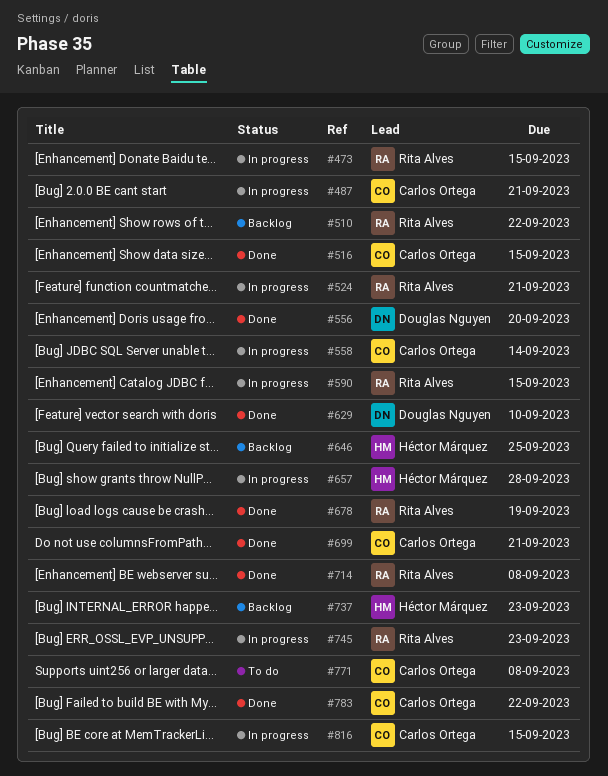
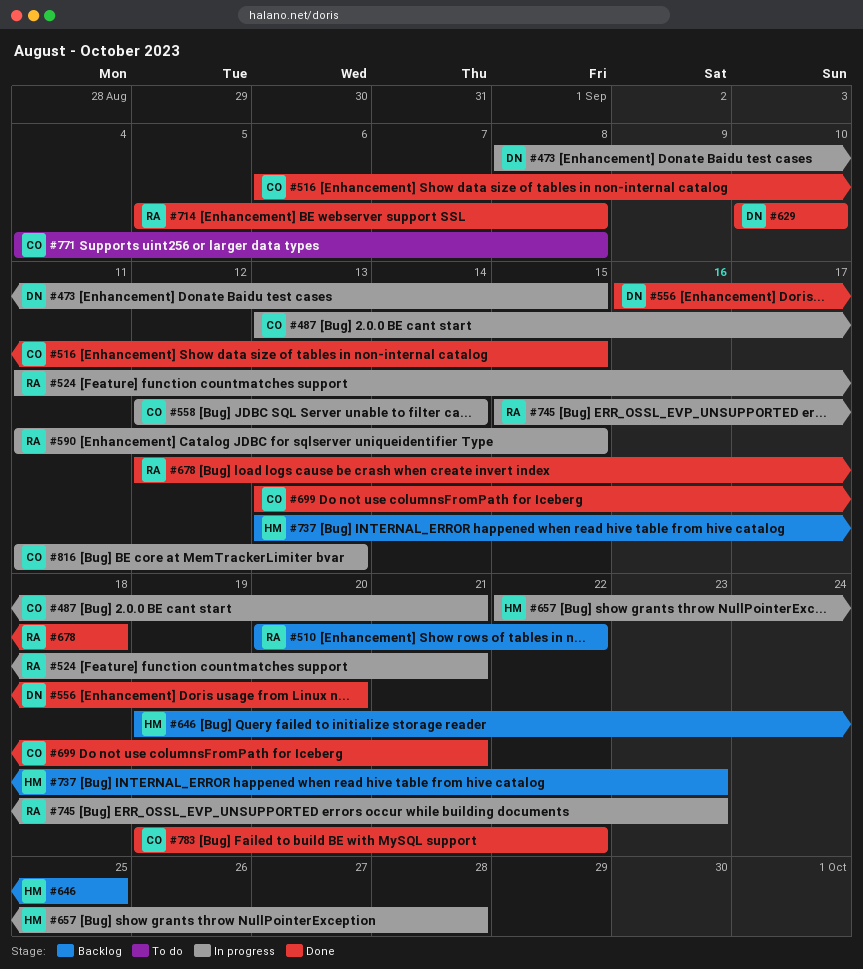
#473, owner: Rita Alves -> Douglas Nguyen
#678, due: Sep 19 -> Sep 18
#816, due: Sep 15 -> Sep 13

